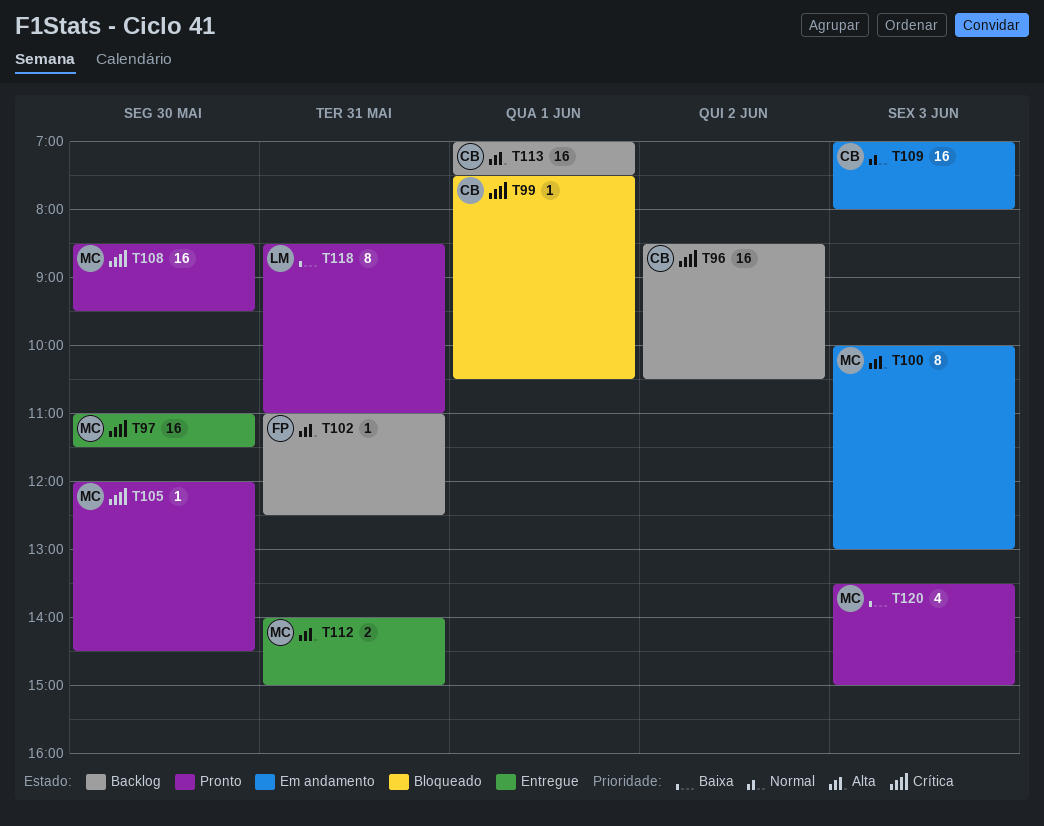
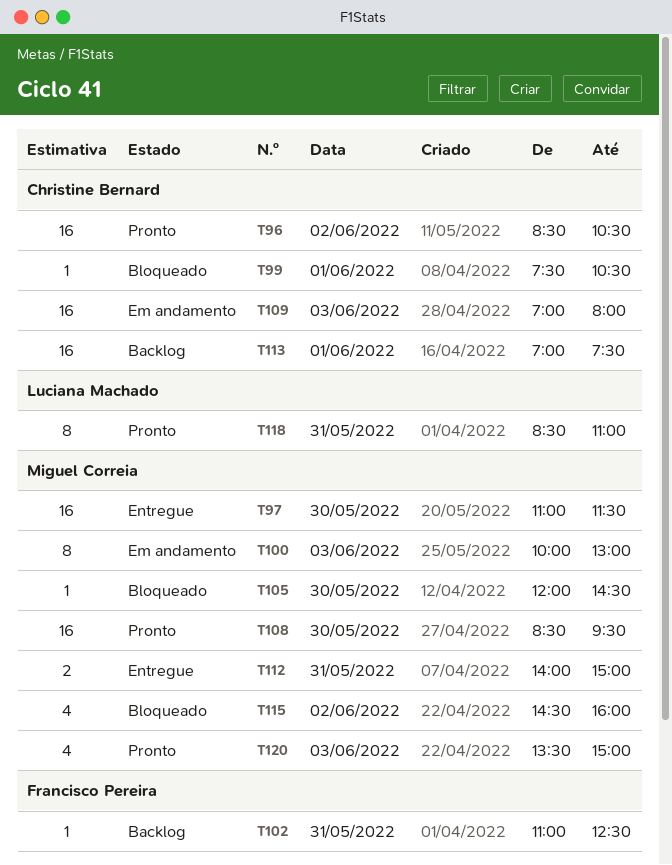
T96, status: Backlog -> Pronto
T105, status: Pronto -> Bloqueado
T115: none -> present

